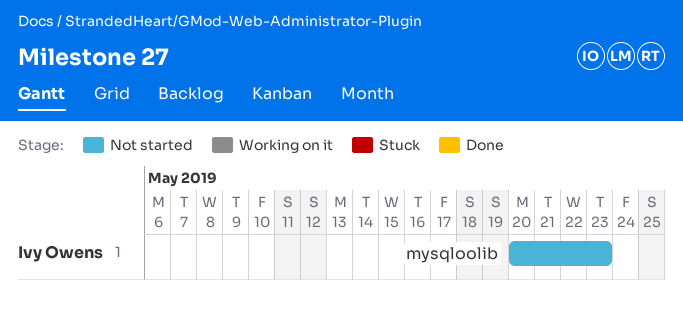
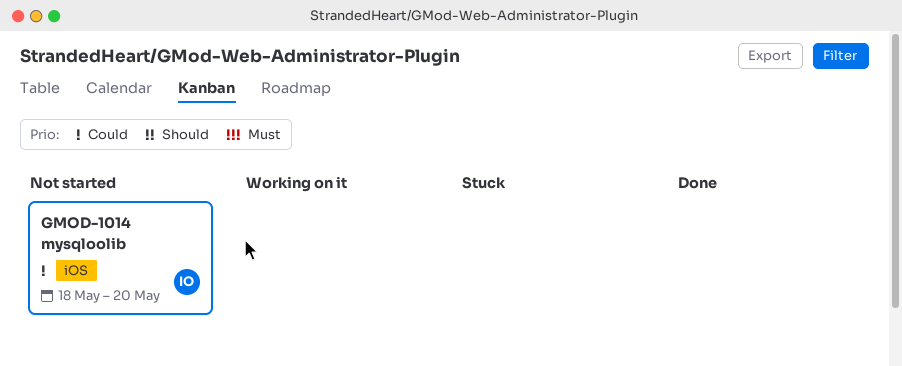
mysqloolib, start: May 20 -> May 18
mysqloolib, due: May 23 -> May 20

